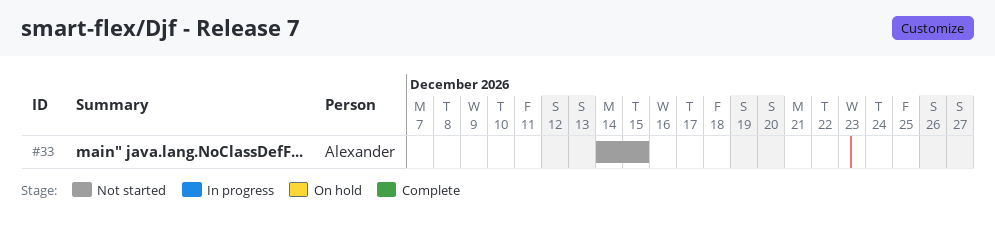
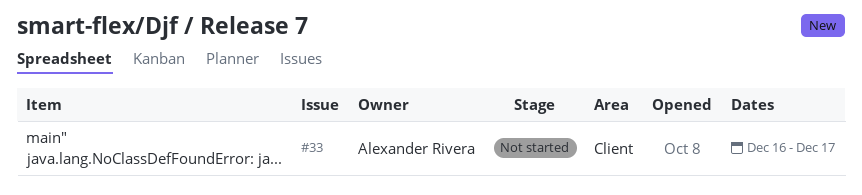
#33, start: Dec 14 -> Dec 16
#33, due: Dec 15 -> Dec 17

